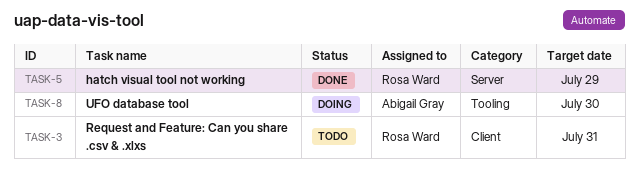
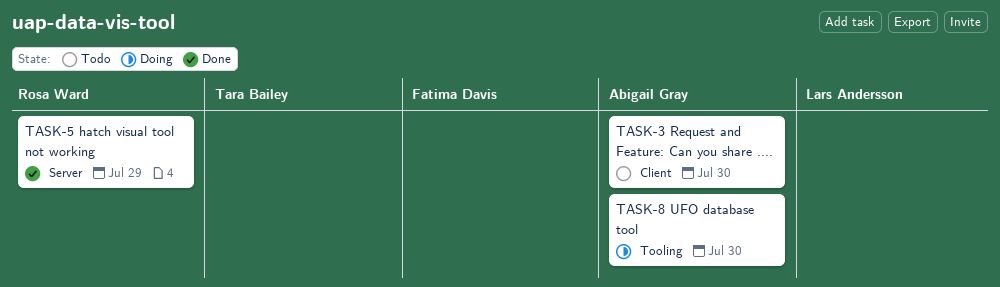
TASK-3, owner: Rosa Ward -> Abigail Gray
TASK-3, due: Jul 31 -> Jul 30

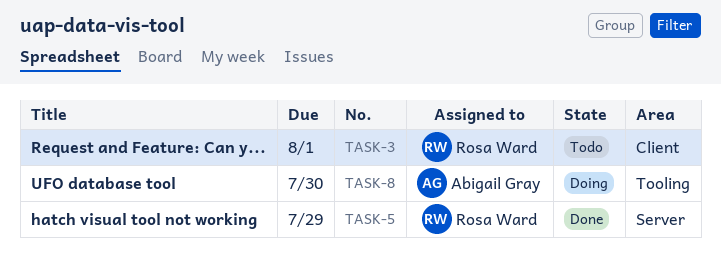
TASK-3, owner: Abigail Gray -> Rosa Ward
TASK-3, due: Jul 30 -> Aug 1

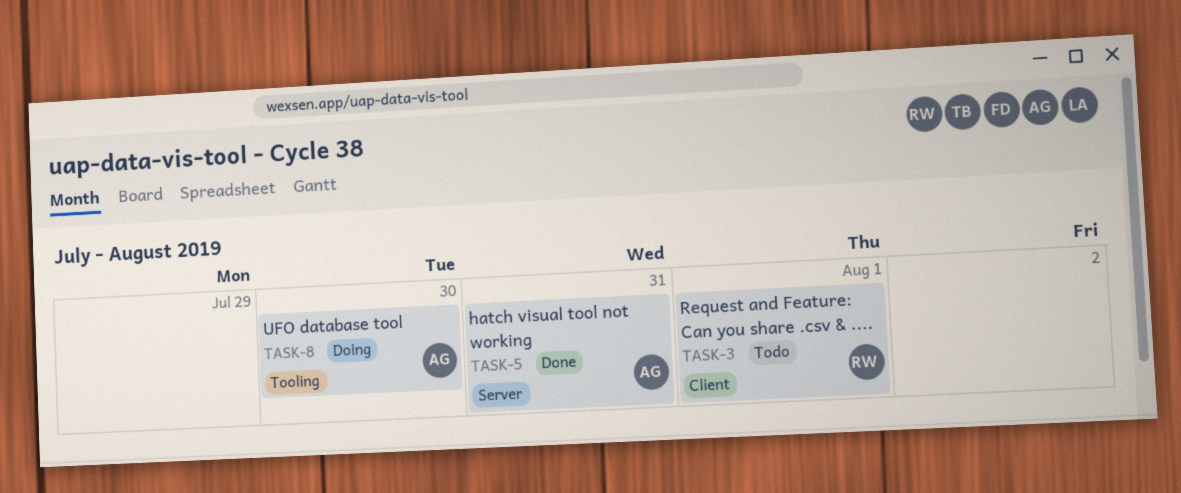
TASK-5, owner: Rosa Ward -> Abigail Gray
TASK-5, due: Jul 29 -> Jul 31

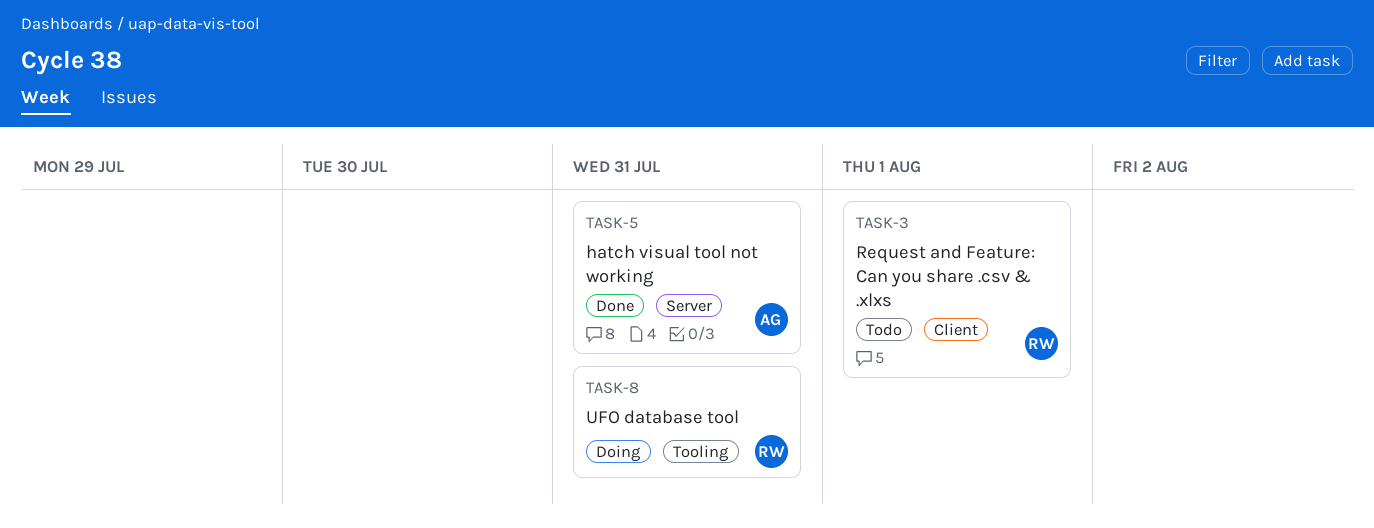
TASK-8, owner: AG -> RW
TASK-8, due: Jul 30 -> Jul 31

